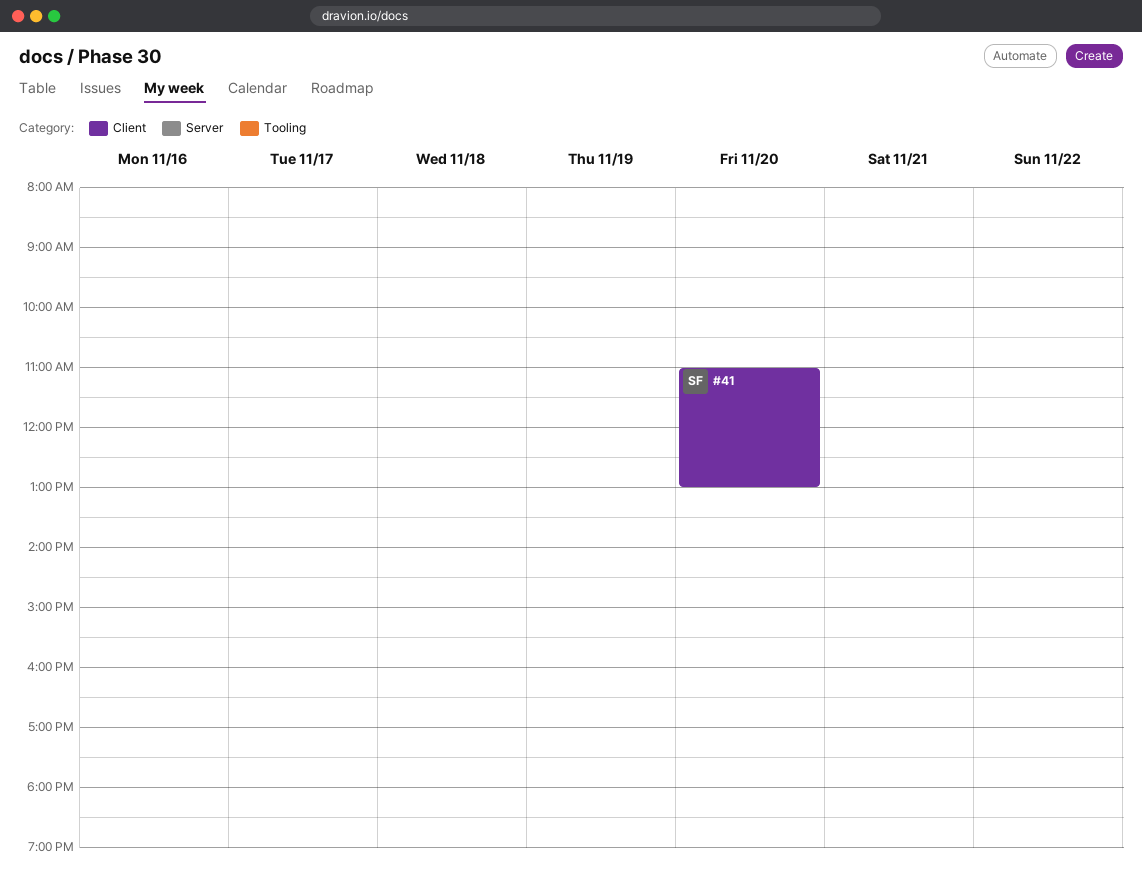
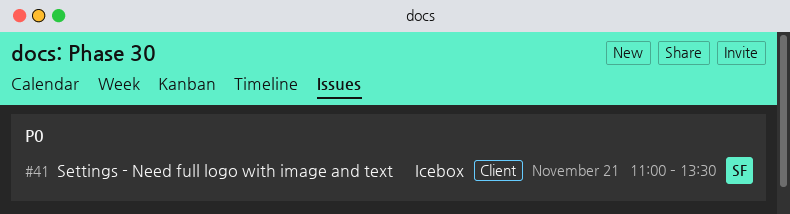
#41, day: Nov 20 -> Nov 21
#41, ends: 13:00 -> 13:30

